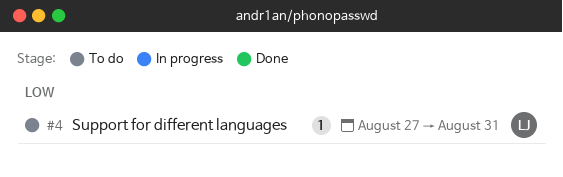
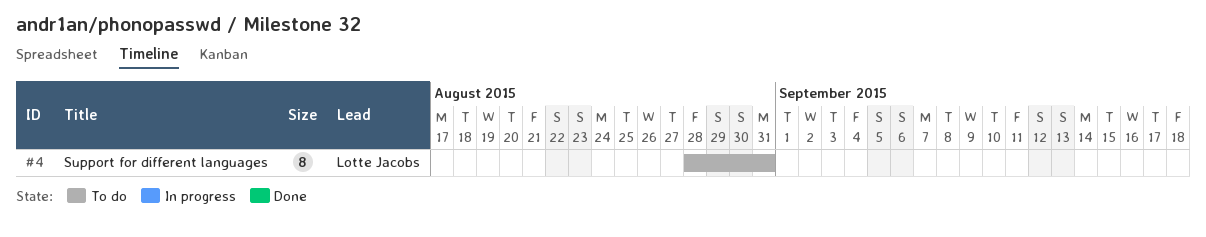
#4, estimate: 1 -> 8
#4, start: Aug 27 -> Aug 28

